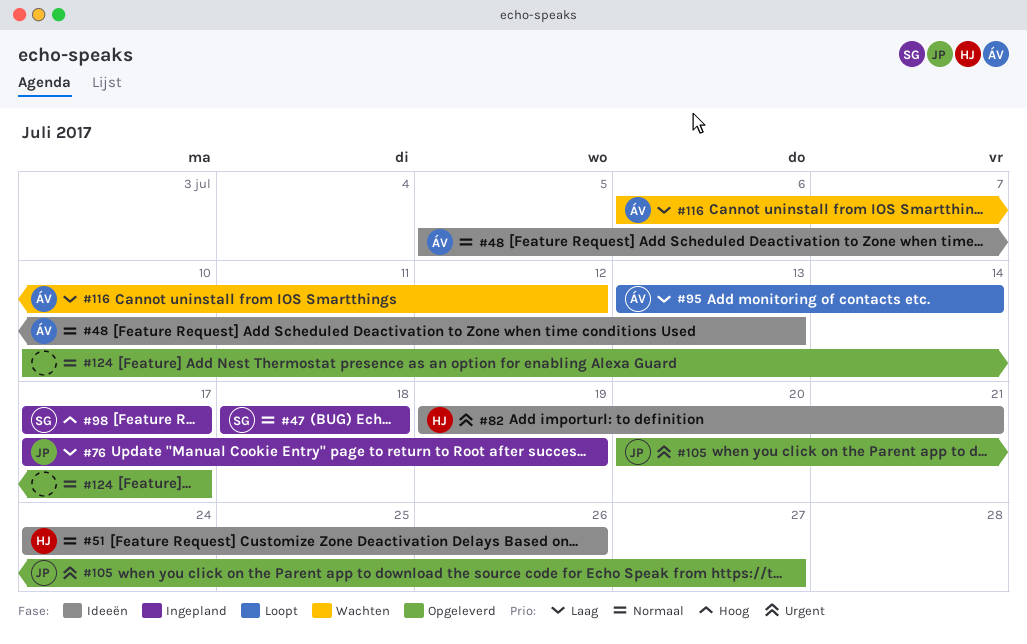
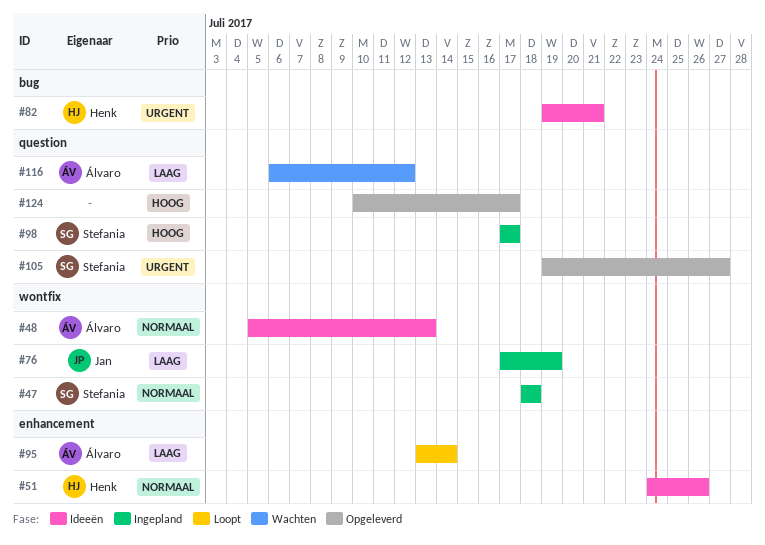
#105, owner: Jan -> Stefania
#105, start: Jul 20 -> Jul 19
#124, priority: Normaal -> Hoog

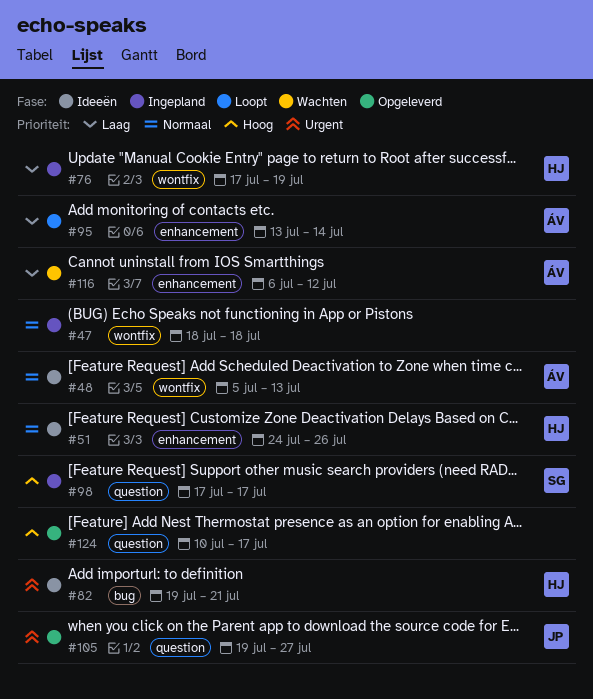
#47, owner: Stefania -> none
#76, owner: Jan -> Henk
#105, owner: Stefania -> Jan
#116, label: question -> enhancement

